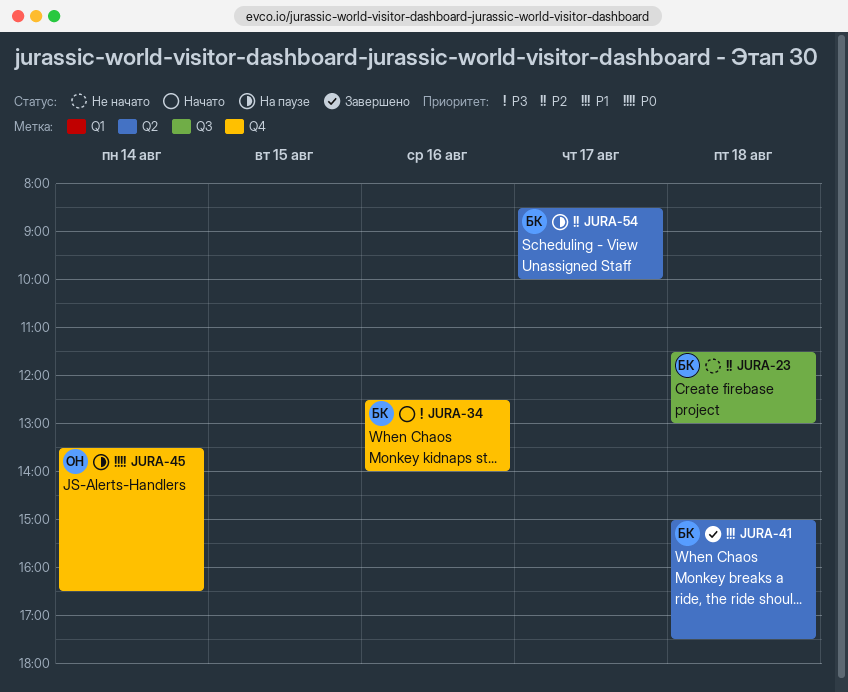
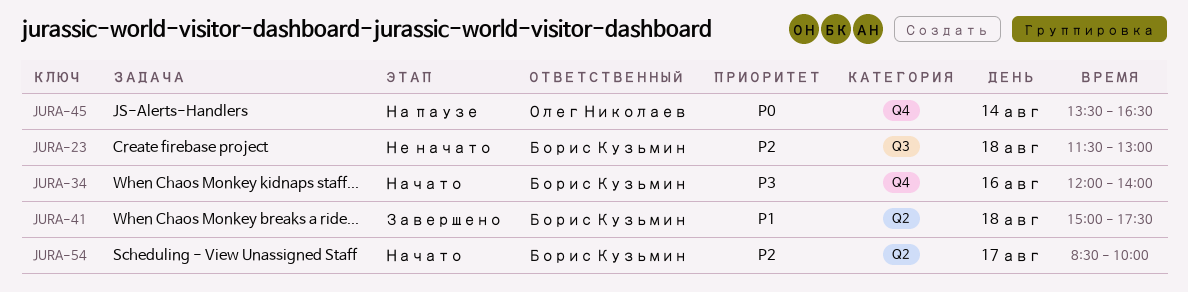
JURA-34, begins: 12:30 -> 12:00
JURA-54, status: На паузе -> Начато

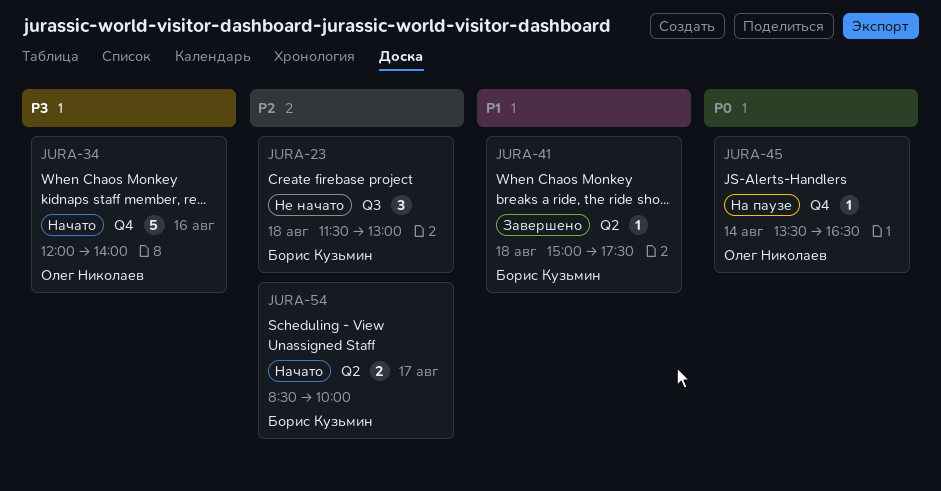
JURA-34, owner: Борис Кузьмин -> Олег Николаев

